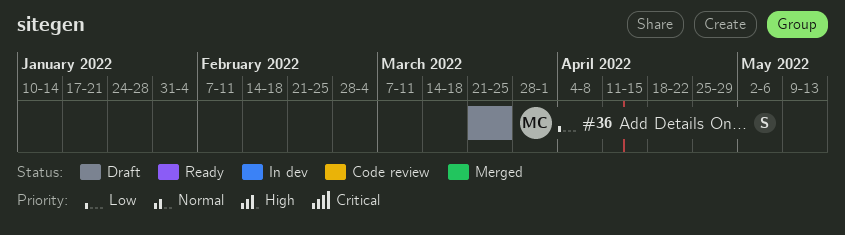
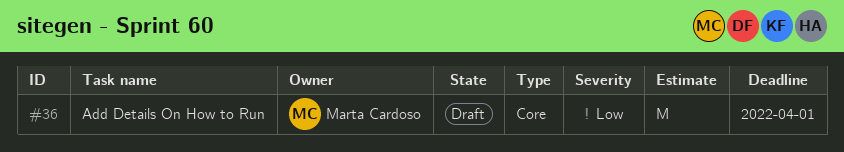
#36, estimate: S -> M
#36, due: Mar 25 -> Apr 1

